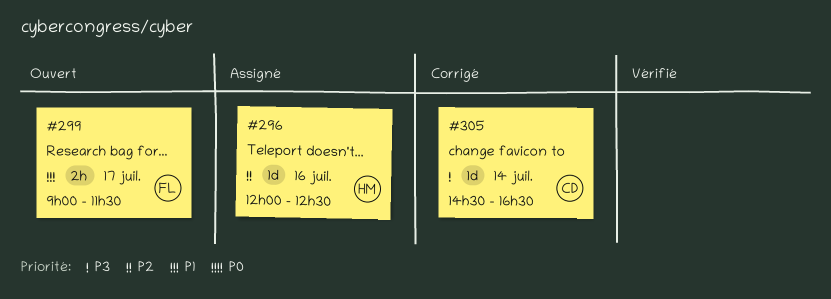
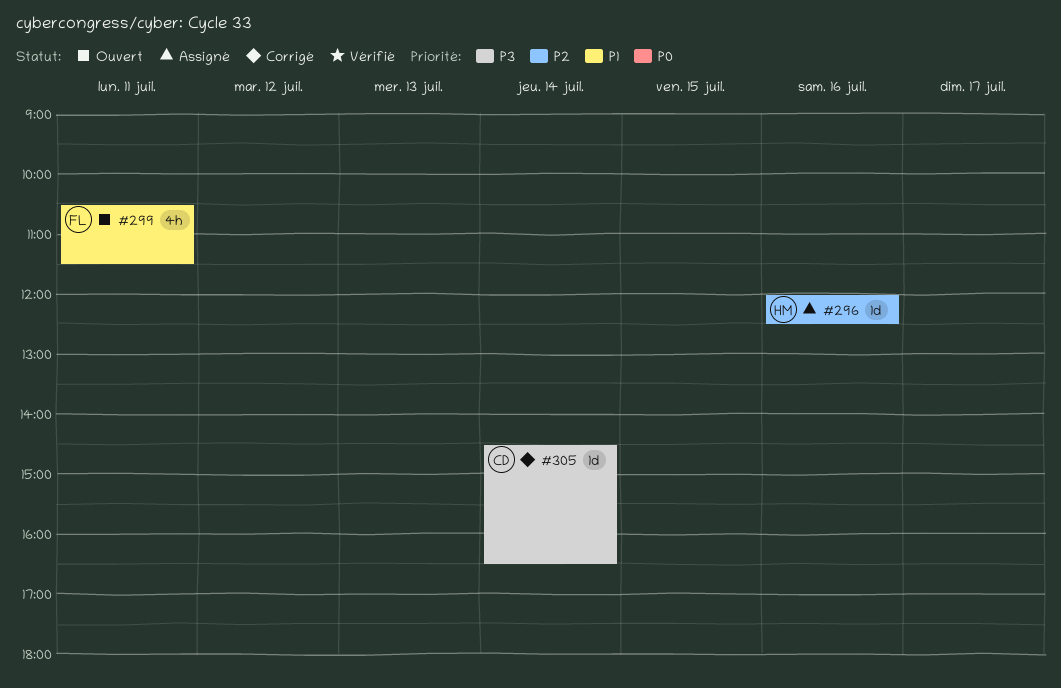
#299, estimate: 2h -> 4h
#299, day: Jul 17 -> Jul 11
#299, begins: 09:00 -> 10:30

